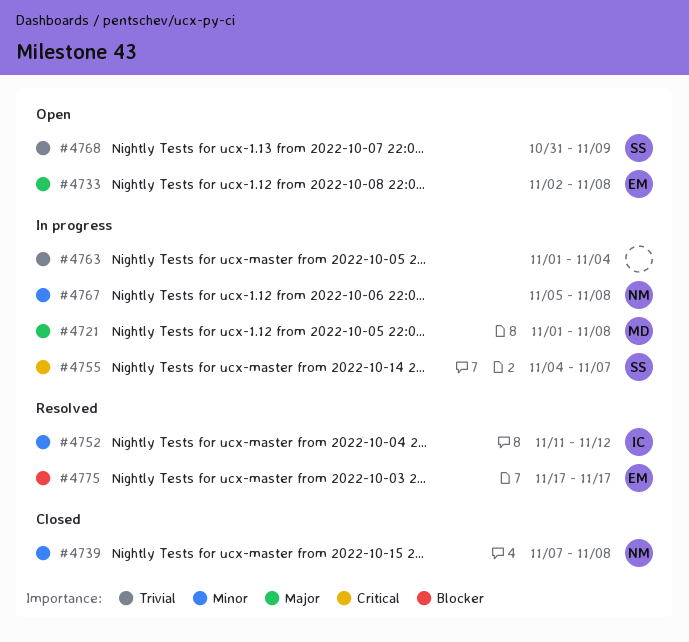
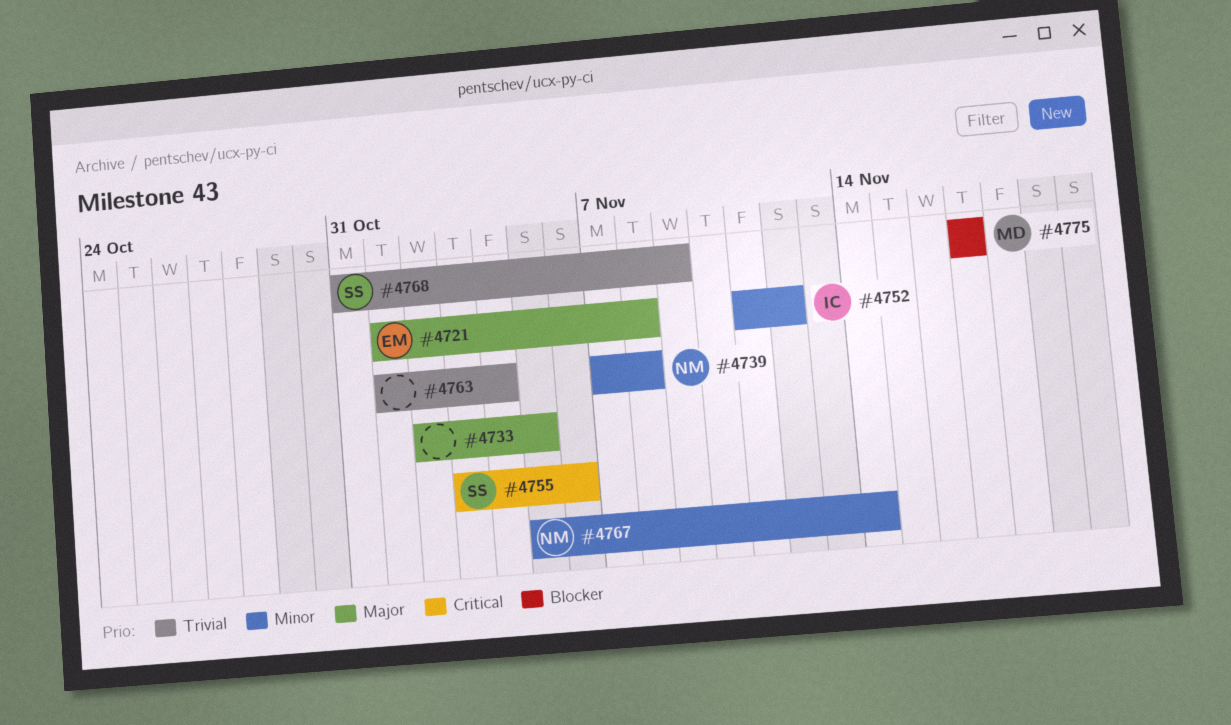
#4721, owner: MD -> EM
#4733, owner: EM -> none
#4733, due: Nov 8 -> Nov 5
#4755, start: Nov 4 -> Nov 3
#4755, due: Nov 7 -> Nov 6
#4767, due: Nov 8 -> Nov 14
#4775, owner: EM -> MD

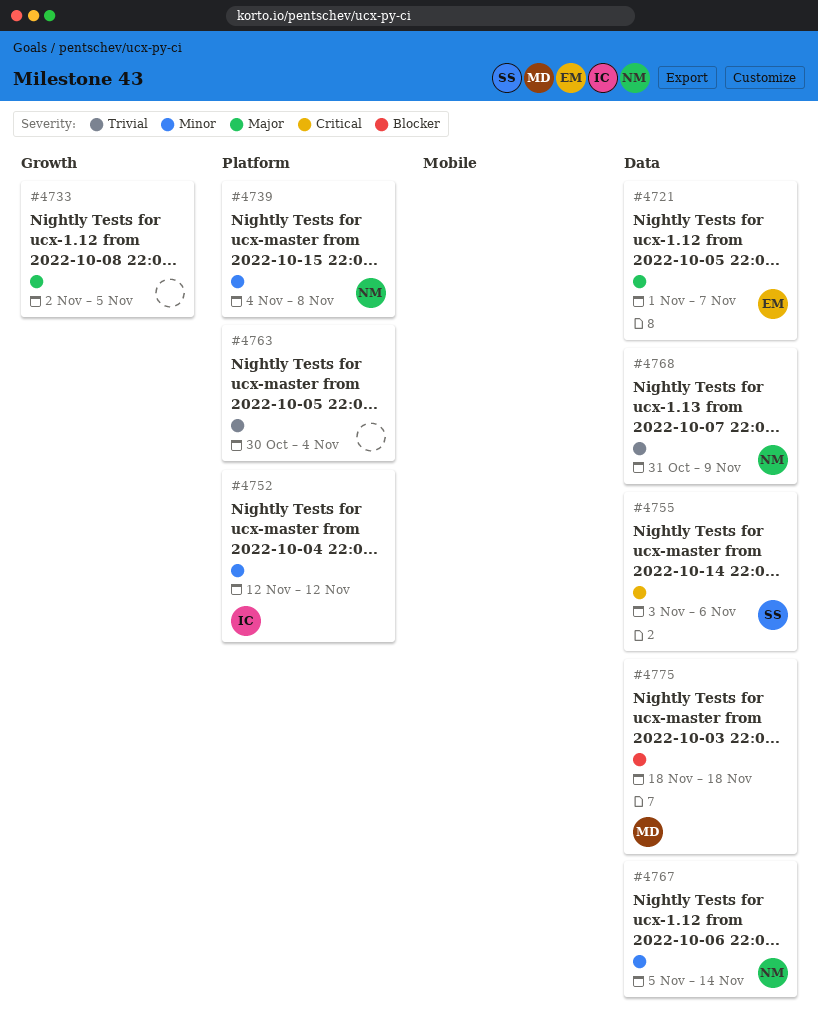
#4721, due: Nov 8 -> Nov 7
#4739, start: Nov 7 -> Nov 4
#4752, start: Nov 11 -> Nov 12
#4763, start: Nov 1 -> Oct 30
#4768, owner: SS -> NM
#4775, start: Nov 17 -> Nov 18
#4775, due: Nov 17 -> Nov 18

